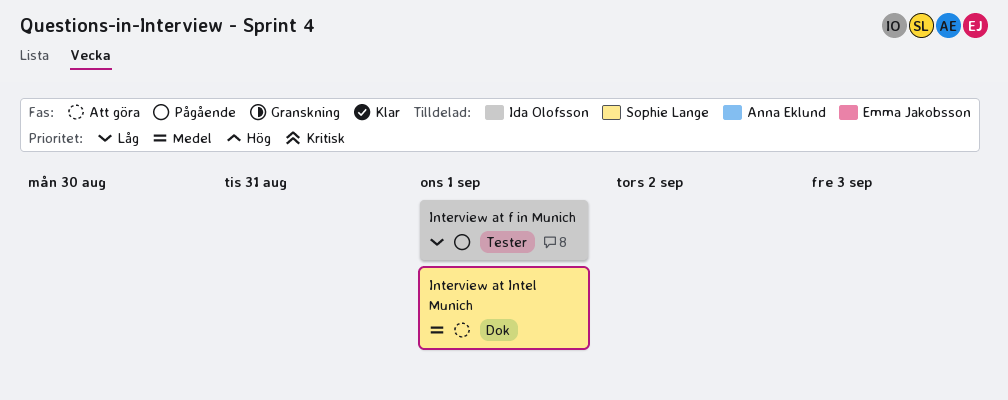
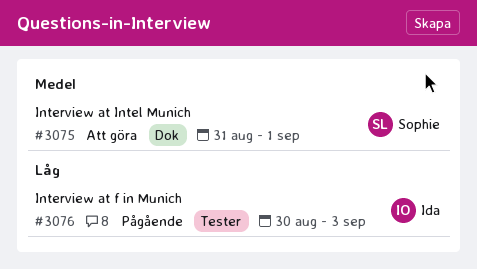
Interview at f in Munich, due: Sep 1 -> Sep 3

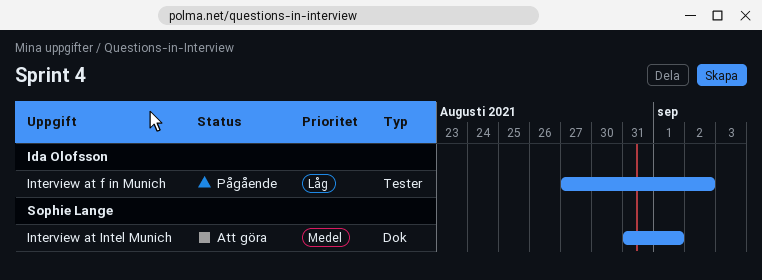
Interview at f in Munich, start: Aug 30 -> Aug 27
Interview at f in Munich, due: Sep 3 -> Sep 2

